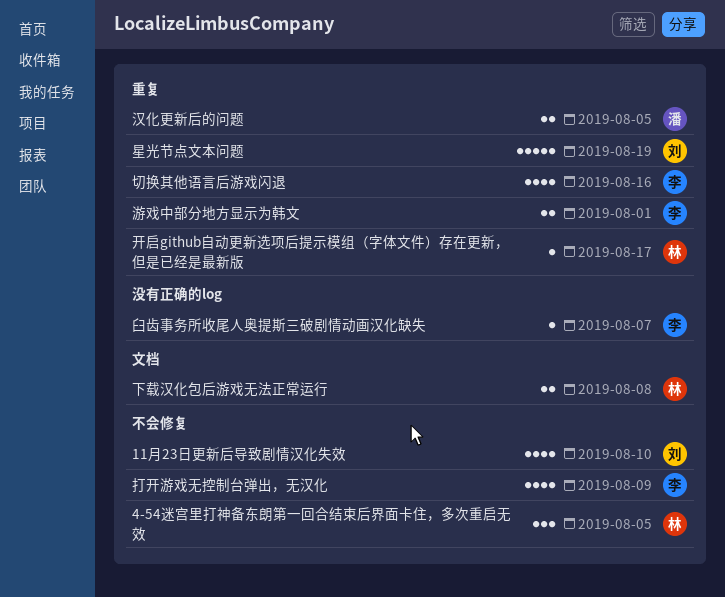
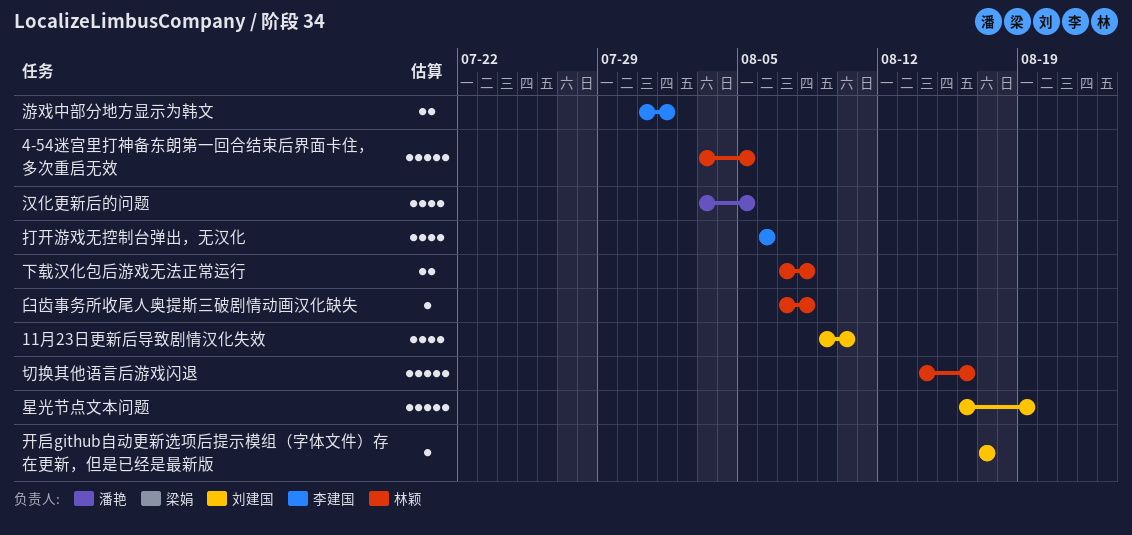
4-54迷宫里打神备东朗第一回合结束后界面卡住，多次重启无效, estimate: 3 -> 5
切换其他语言后游戏闪退, owner: 李建国 -> 林颖
切换其他语言后游戏闪退, estimate: 4 -> 5
开启github自动更新选项后提示模组（字体文件）存在更新，但是已经是最新版, owner: 林颖 -> 刘建国
打开游戏无控制台弹出，无汉化, due: Aug 9 -> Aug 6
汉化更新后的问题, estimate: 2 -> 4
臼齿事务所收尾人奥提斯三破剧情动画汉化缺失, owner: 李建国 -> 林颖
臼齿事务所收尾人奥提斯三破剧情动画汉化缺失, due: Aug 7 -> Aug 8

